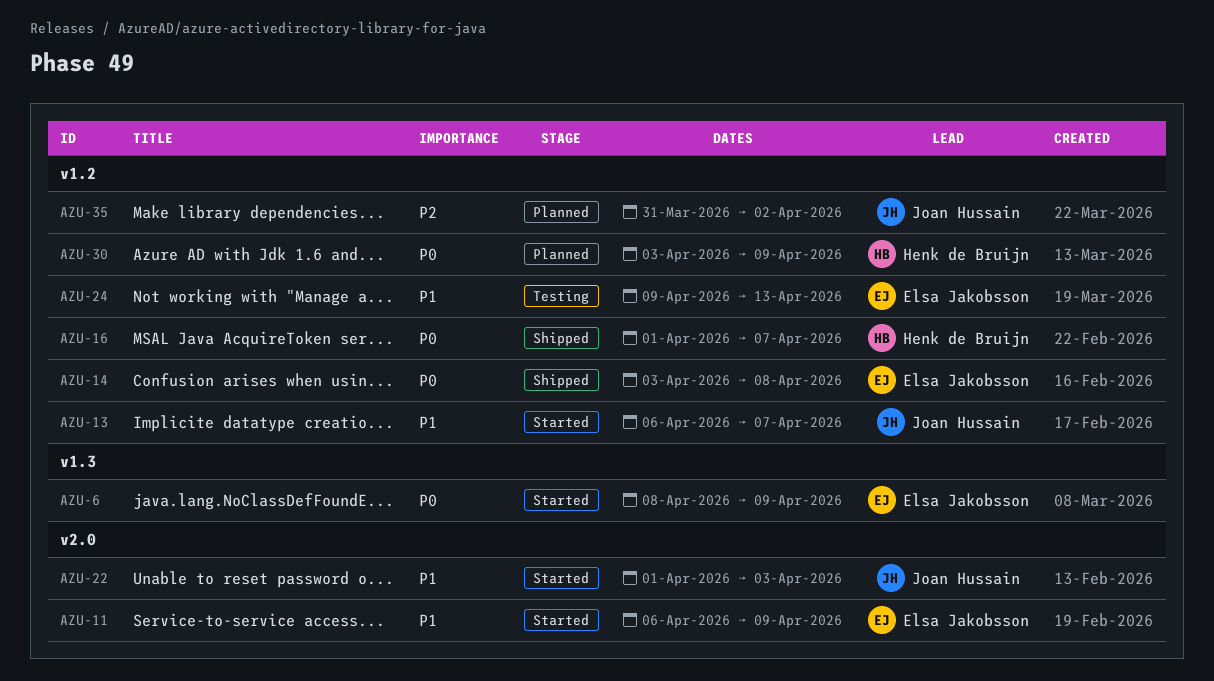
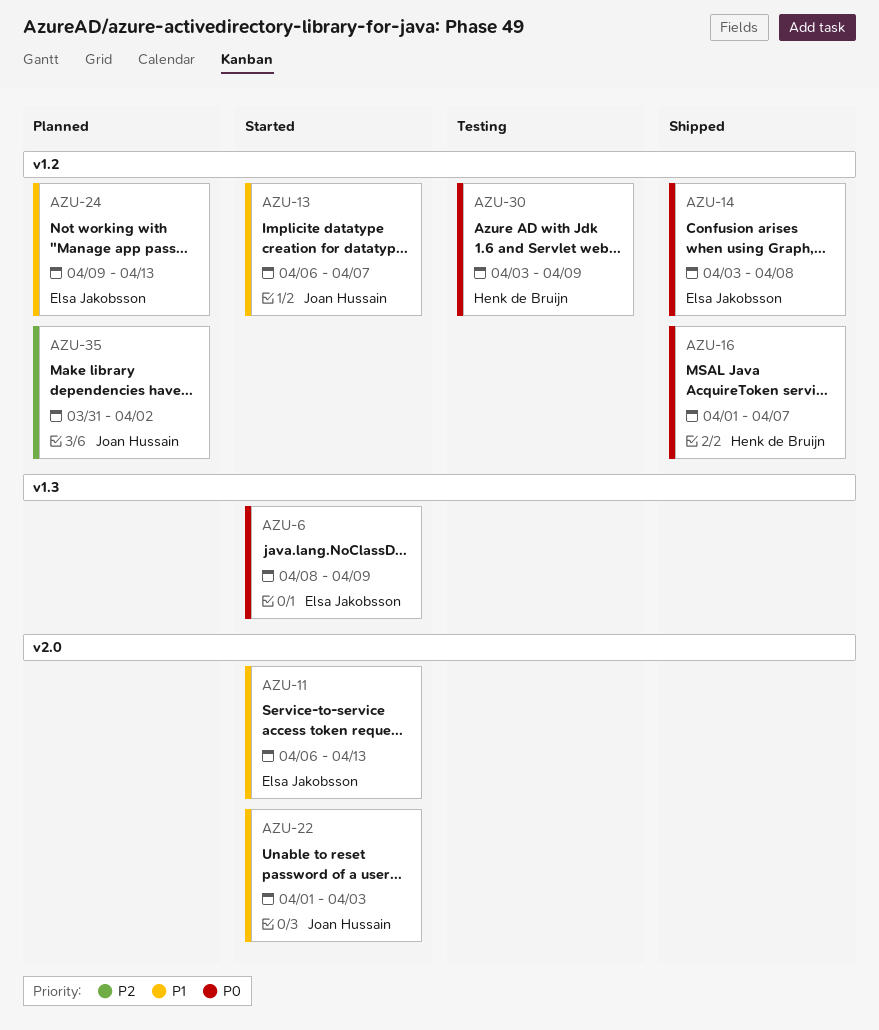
AZU-11, due: Apr 9 -> Apr 13
AZU-24, status: Testing -> Planned
AZU-30, status: Planned -> Testing

